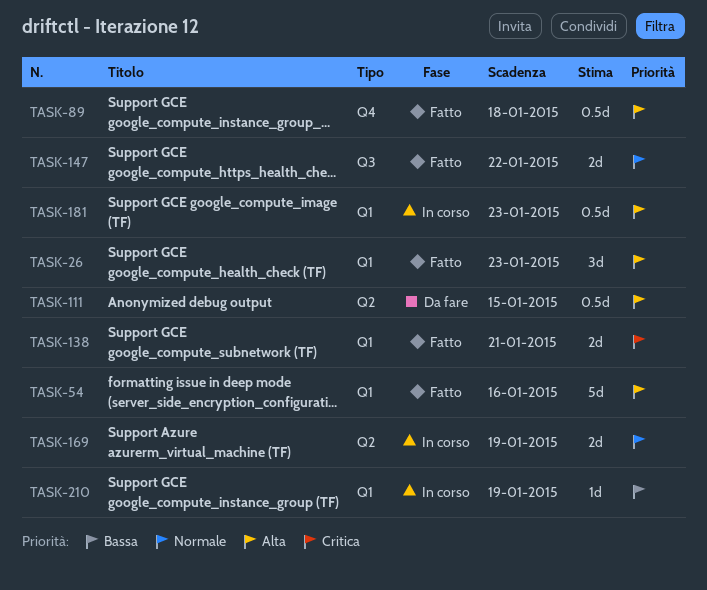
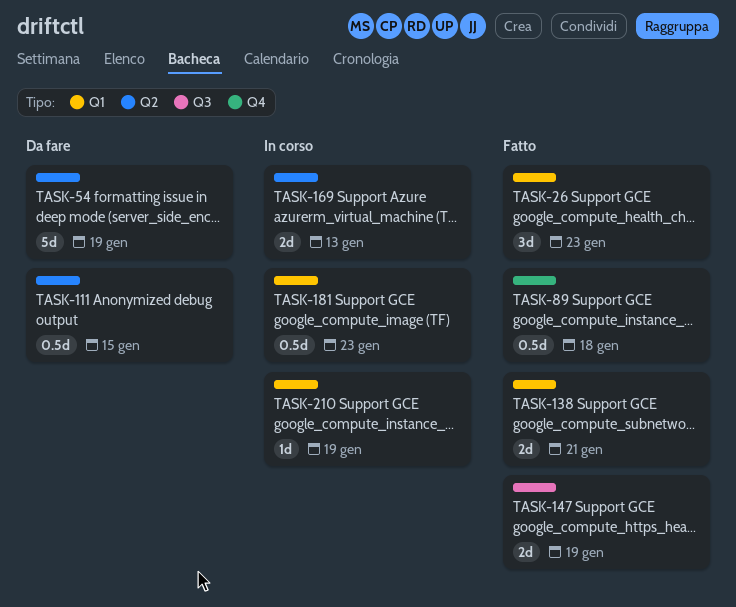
TASK-54, status: Fatto -> Da fare
TASK-54, label: Q1 -> Q2
TASK-54, due: Jan 16 -> Jan 19
TASK-147, due: Jan 22 -> Jan 19
TASK-169, due: Jan 19 -> Jan 13

